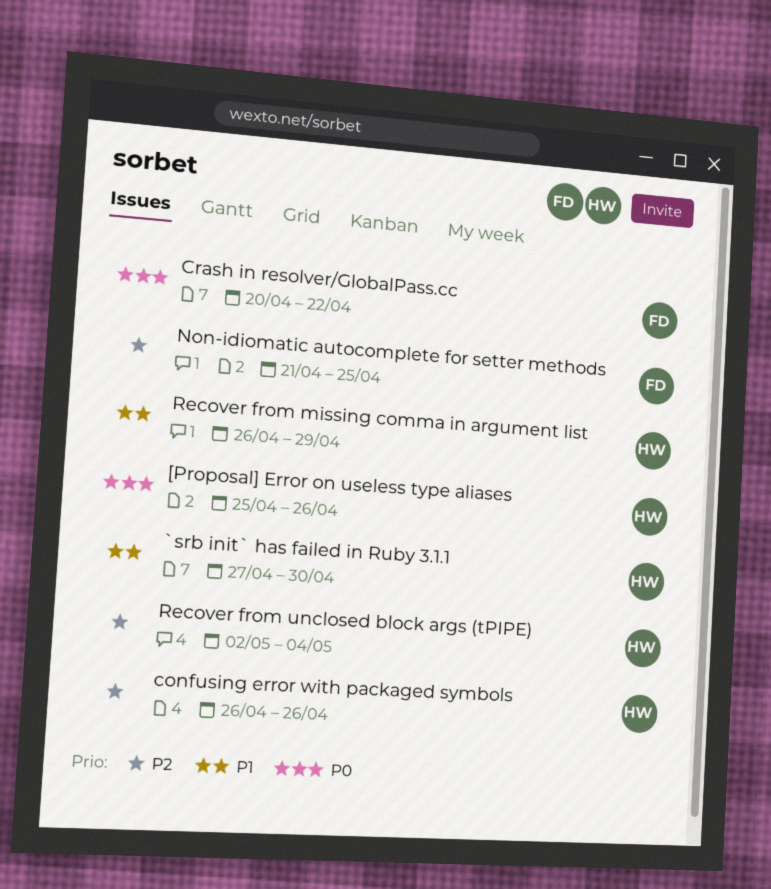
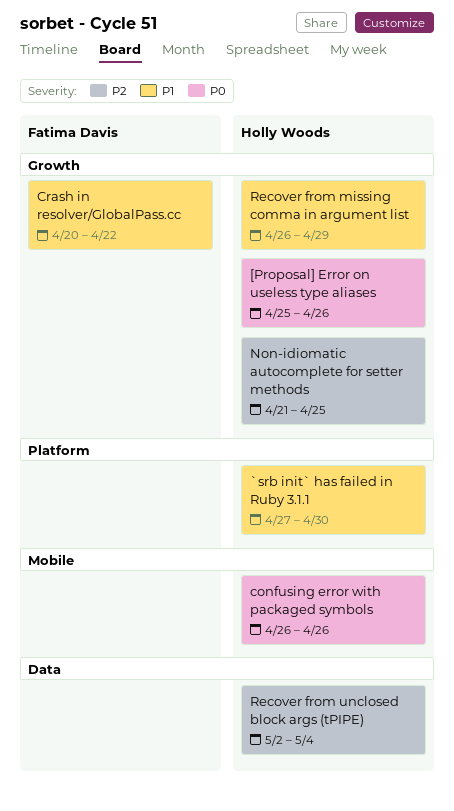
confusing error with packaged symbols, priority: P2 -> P0
Crash in resolver/GlobalPass.cc, priority: P0 -> P1
Non-idiomatic autocomplete for setter methods, owner: Fatima Davis -> Holly Woods

